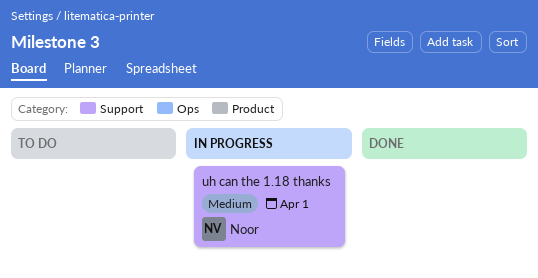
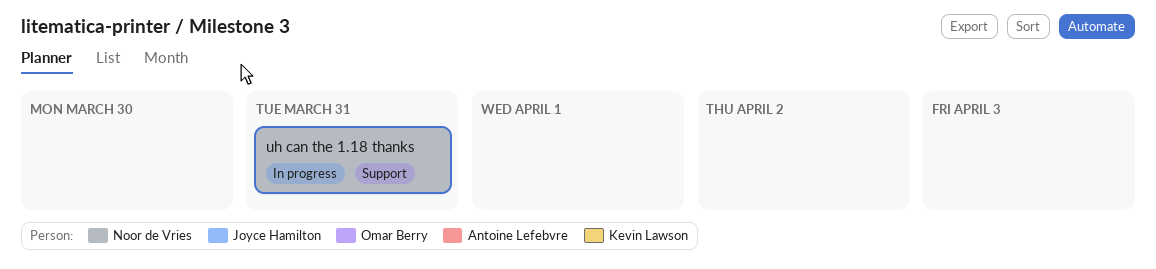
uh can the 1.18 thanks, due: Apr 1 -> Mar 31

